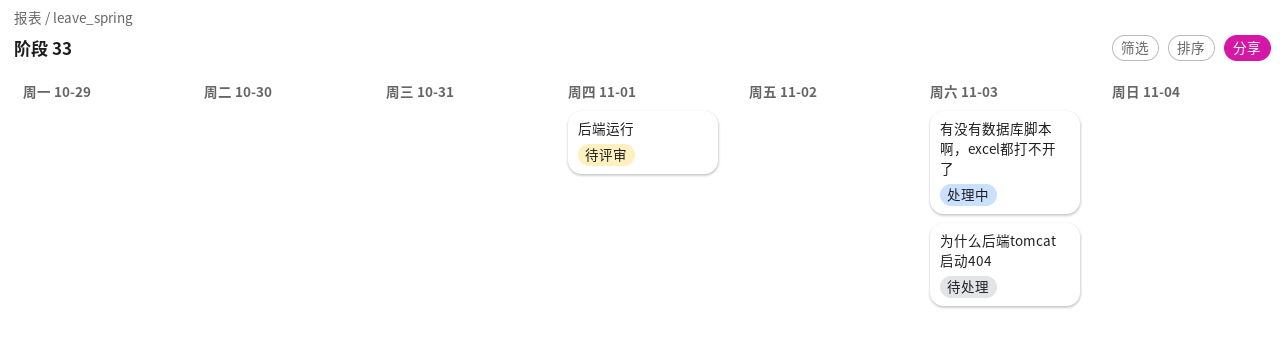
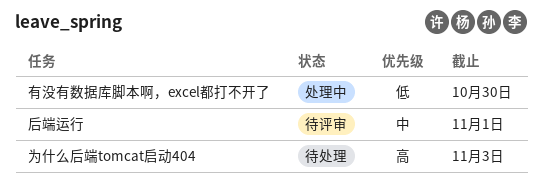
有没有数据库脚本啊，excel都打不开了, due: Nov 3 -> Oct 30

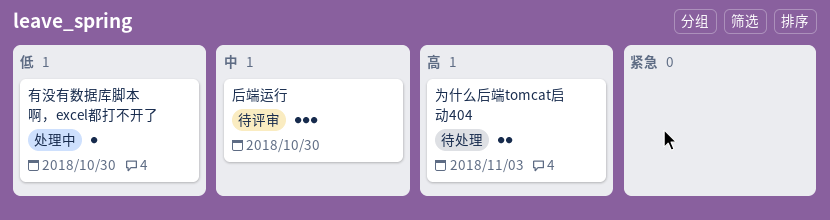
后端运行, due: Nov 1 -> Oct 30

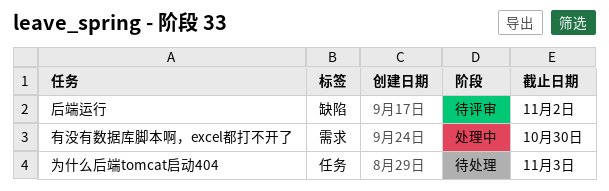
后端运行, due: Oct 30 -> Nov 2

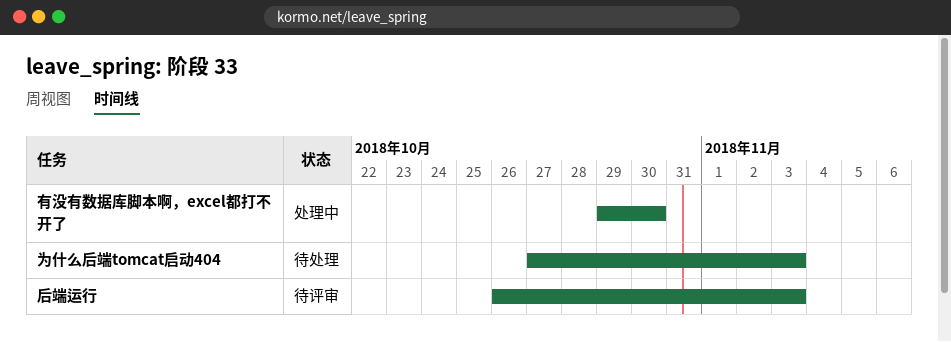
后端运行, due: Nov 2 -> Nov 3

